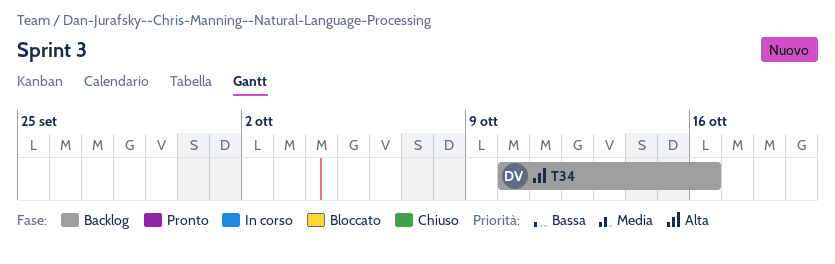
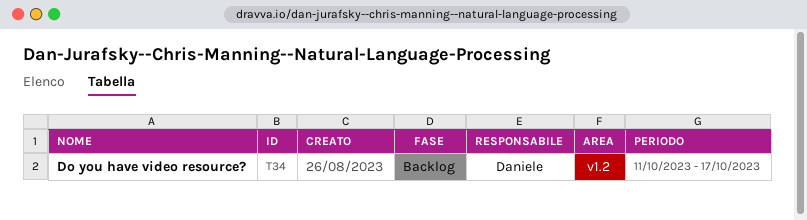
T34, start: Oct 10 -> Oct 11
T34, due: Oct 16 -> Oct 17

